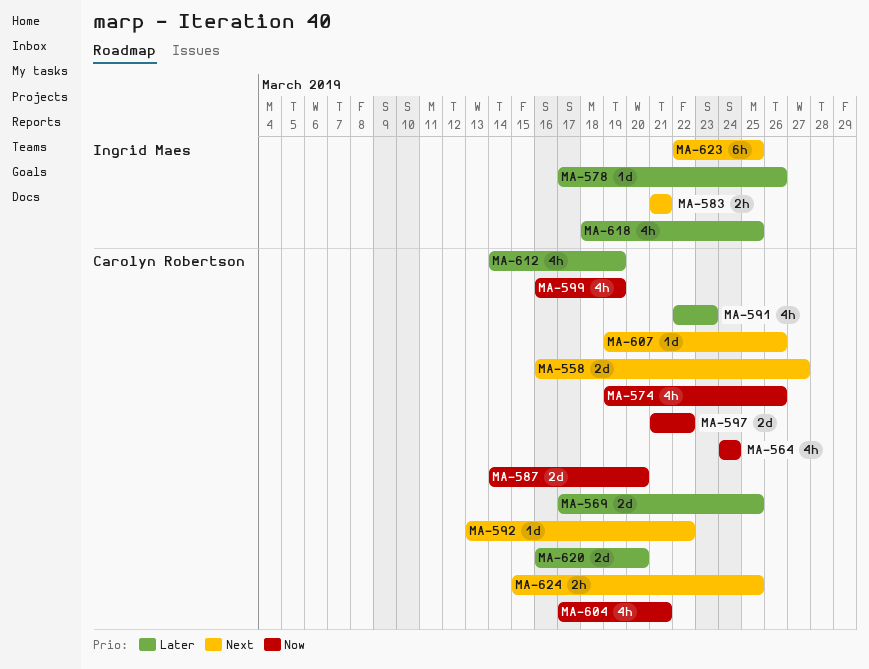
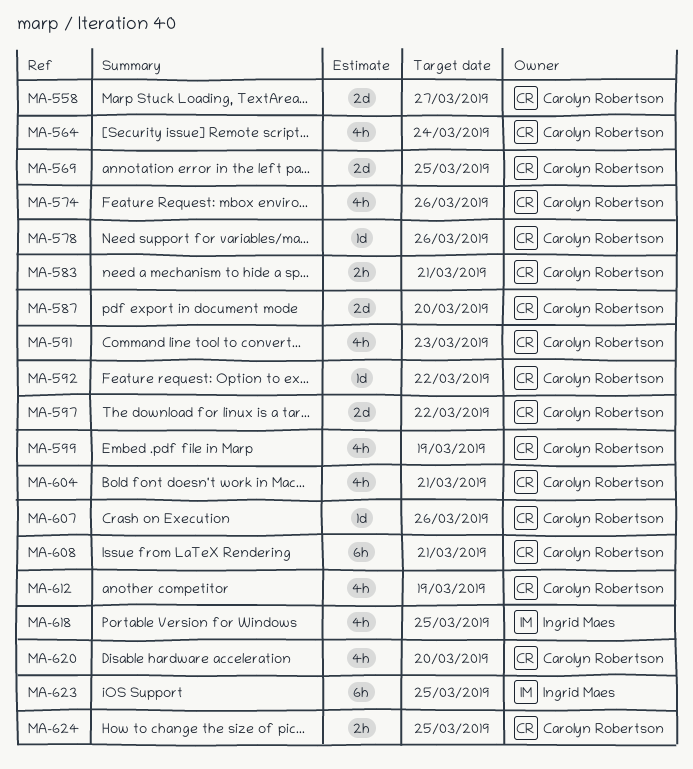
MA-578, owner: Ingrid Maes -> Carolyn Robertson
MA-583, owner: Ingrid Maes -> Carolyn Robertson
MA-608: none -> present
MA-620, estimate: 2d -> 4h

